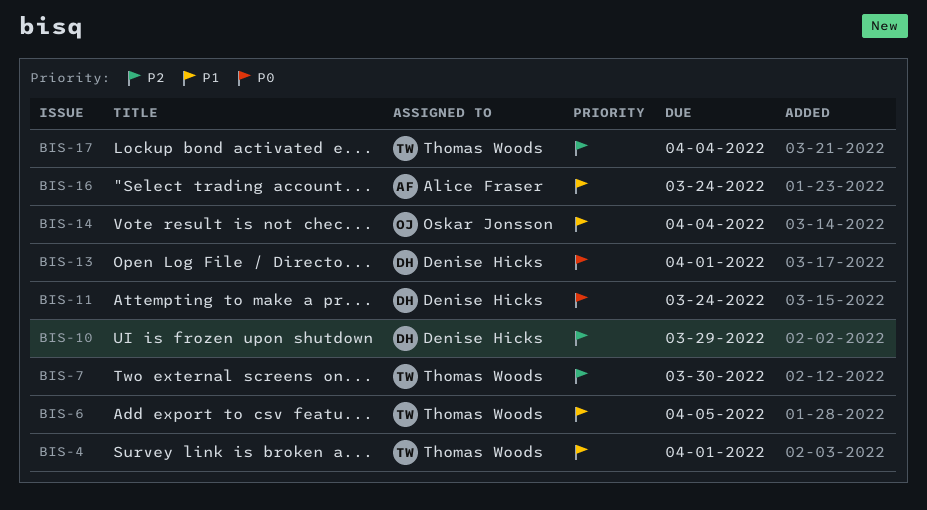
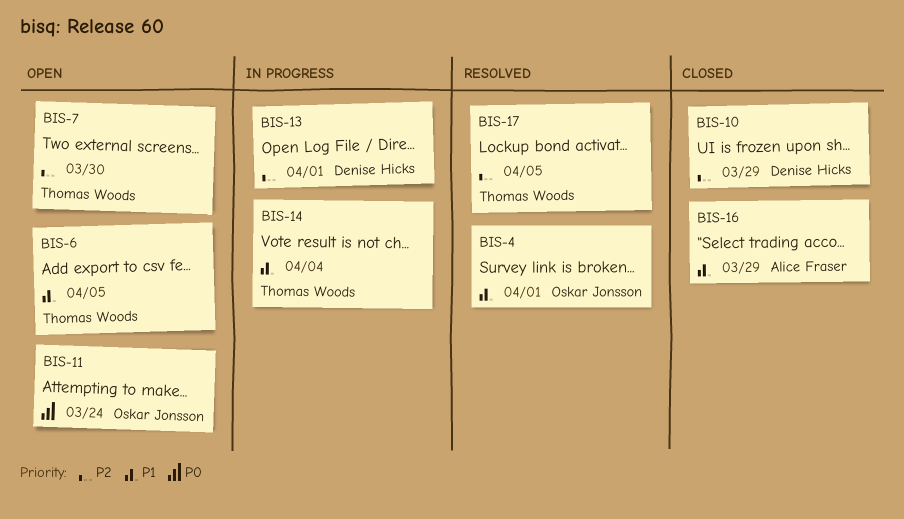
BIS-4, owner: Thomas Woods -> Oskar Jonsson
BIS-11, owner: Denise Hicks -> Oskar Jonsson
BIS-13, priority: P0 -> P2
BIS-14, owner: Oskar Jonsson -> Thomas Woods
BIS-16, due: Mar 24 -> Mar 29
BIS-17, due: Apr 4 -> Apr 5

